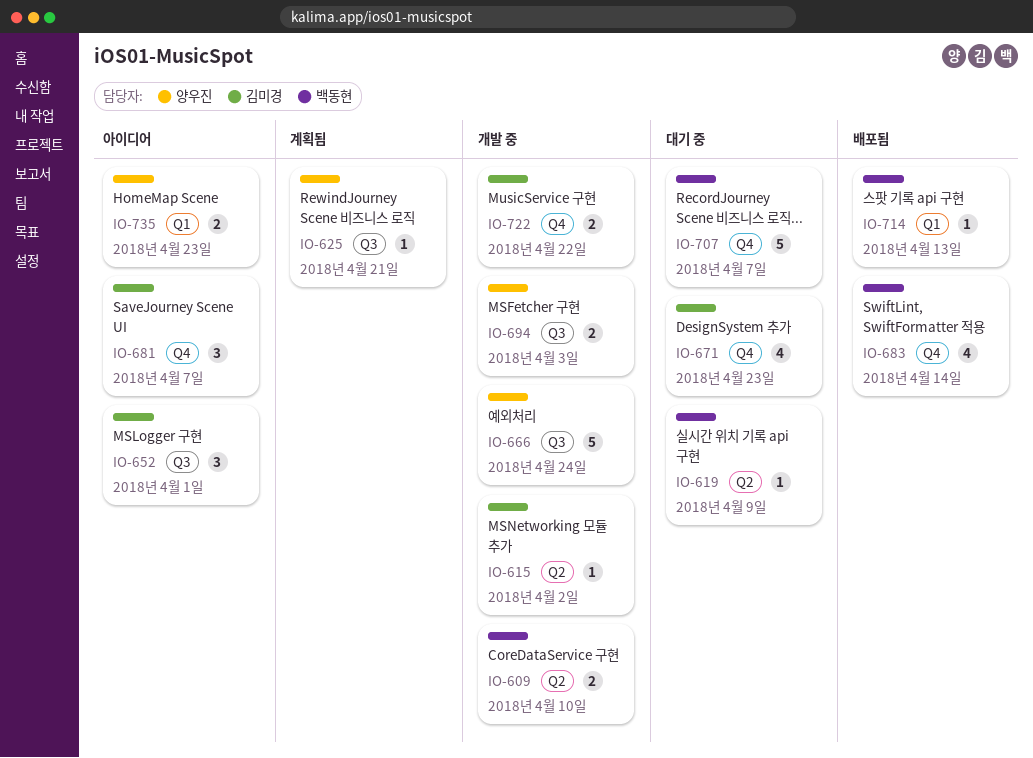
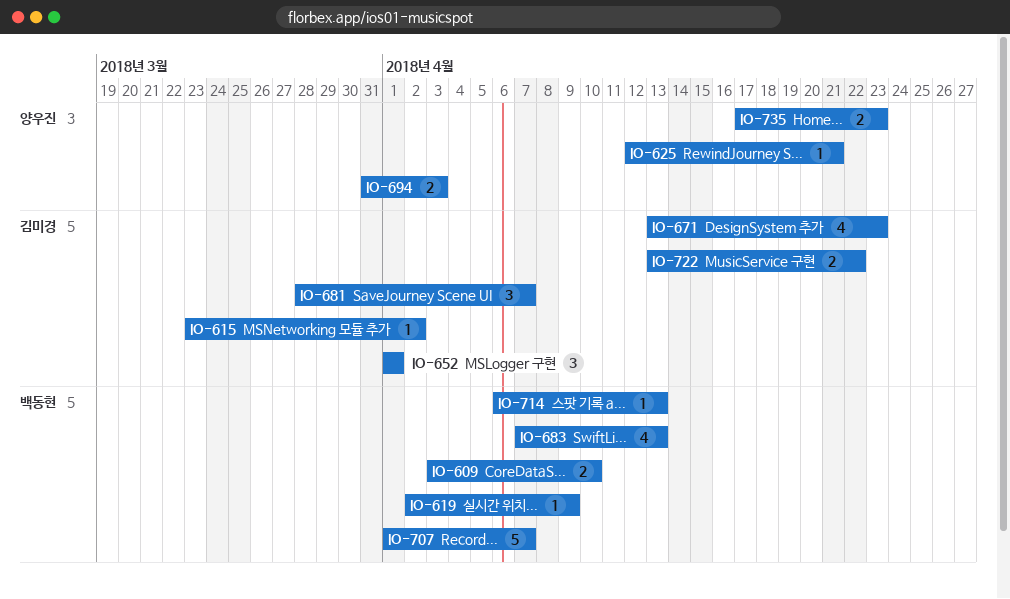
IO-666: present -> none
IO-683, due: Apr 14 -> Apr 13

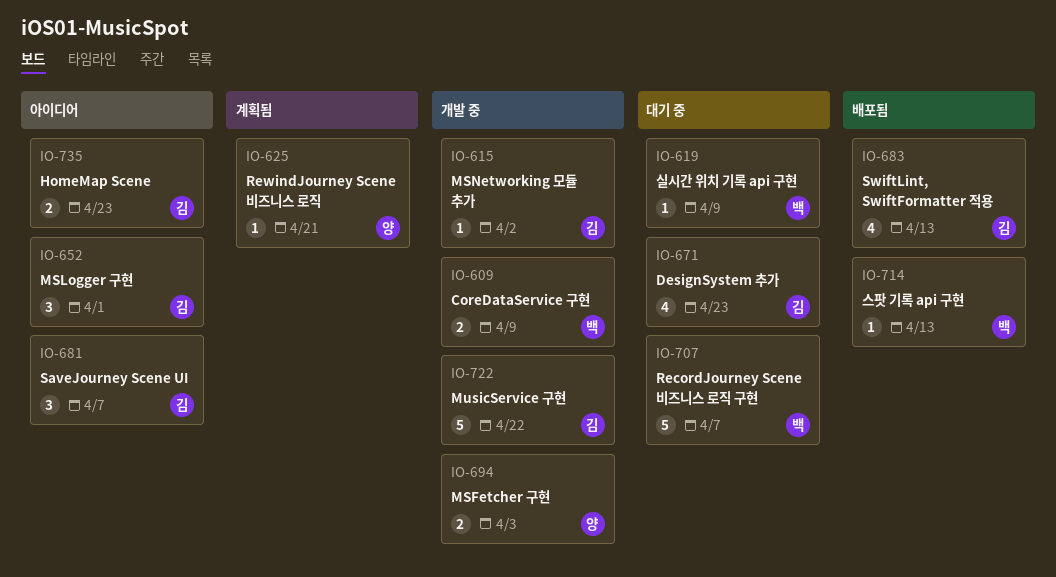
IO-609, due: Apr 10 -> Apr 9
IO-683, owner: 백동현 -> 김미경
IO-722, estimate: 2 -> 5
IO-735, owner: 양우진 -> 김미경

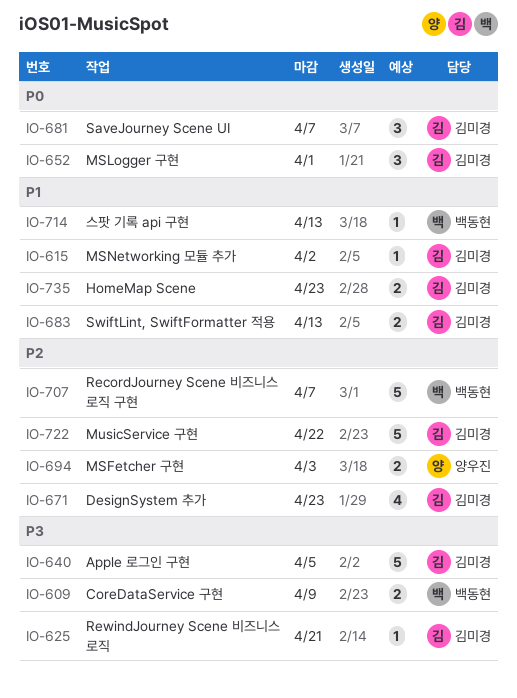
IO-619: present -> none
IO-625, owner: 양우진 -> 김미경
IO-640: none -> present
IO-683, estimate: 4 -> 2

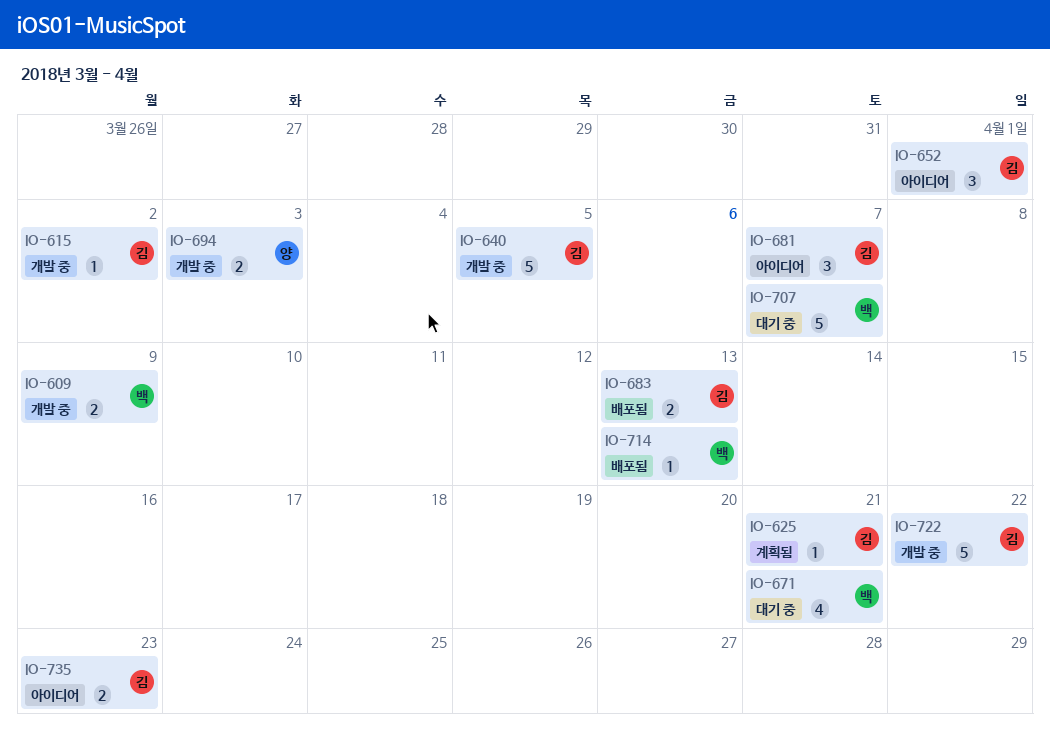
IO-671, owner: 김미경 -> 백동현
IO-671, due: Apr 23 -> Apr 21

